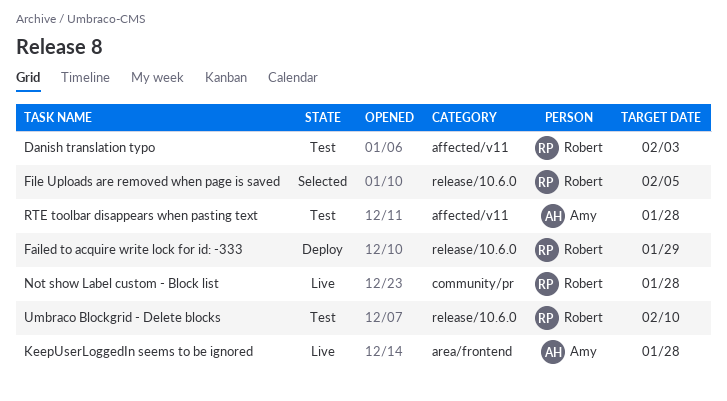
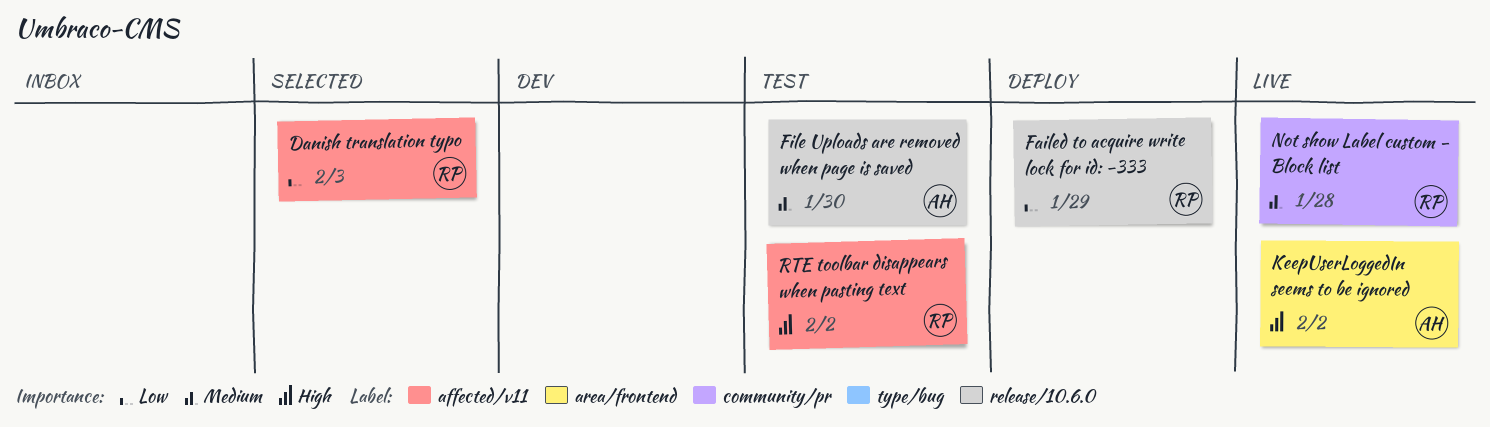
Danish translation typo, status: Test -> Selected
File Uploads are removed when page is saved, status: Selected -> Test
File Uploads are removed when page is saved, owner: Robert -> Amy
File Uploads are removed when page is saved, due: Feb 5 -> Jan 30
KeepUserLoggedIn seems to be ignored, due: Jan 28 -> Feb 2
RTE toolbar disappears when pasting text, owner: Amy -> Robert
RTE toolbar disappears when pasting text, due: Jan 28 -> Feb 2
Umbraco Blockgrid - Delete blocks: present -> none

